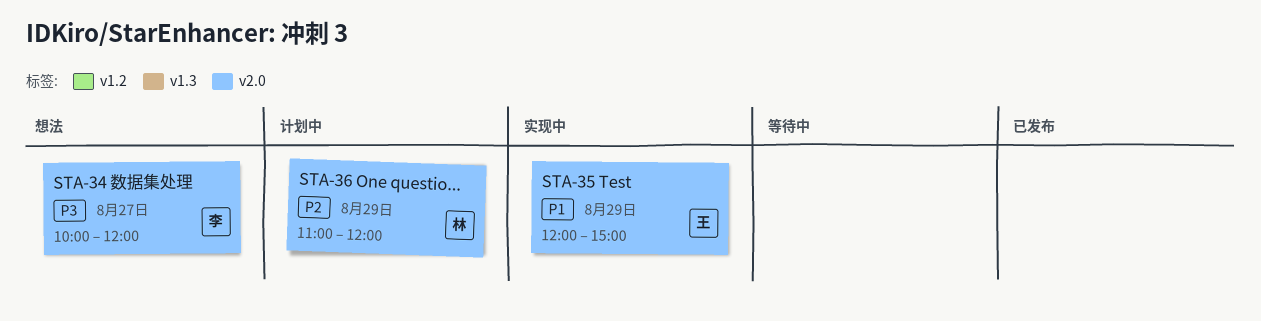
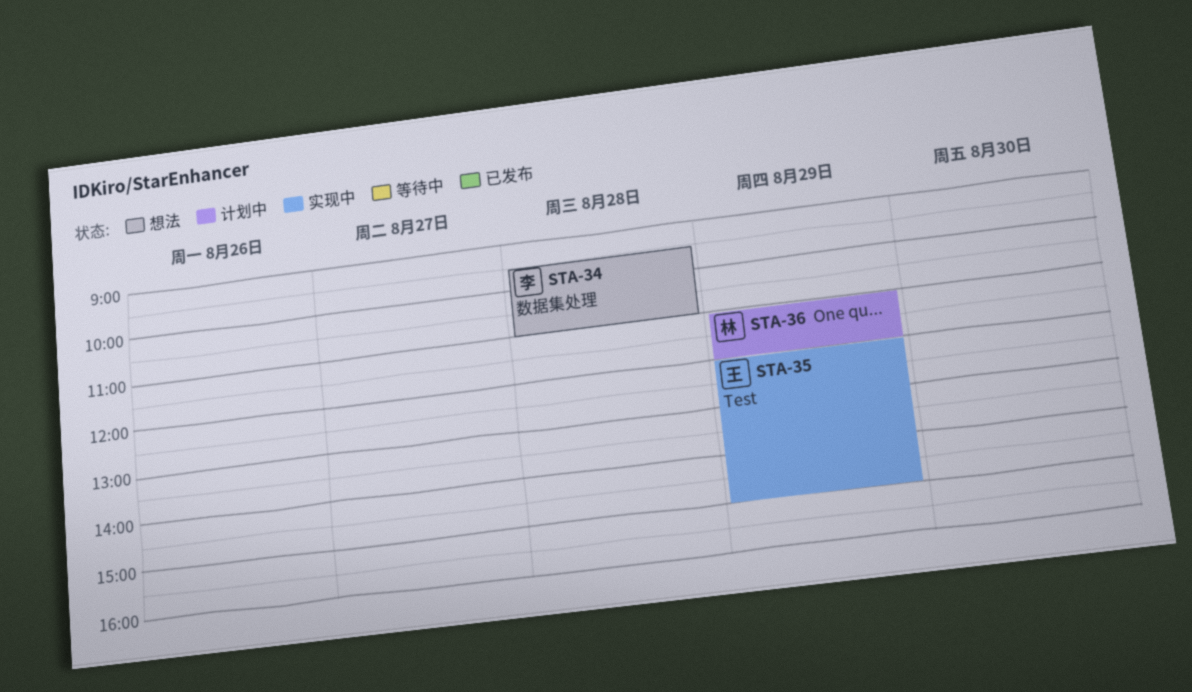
STA-34, day: Aug 27 -> Aug 28
STA-34, begins: 10:00 -> 09:30
STA-34, ends: 12:00 -> 11:00

